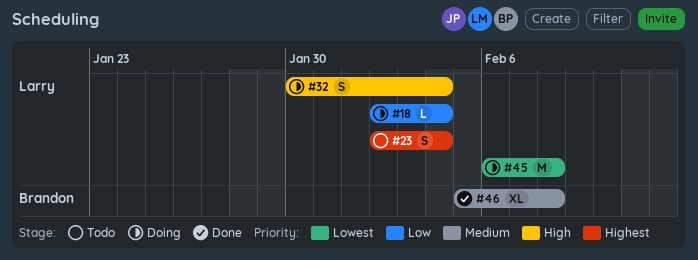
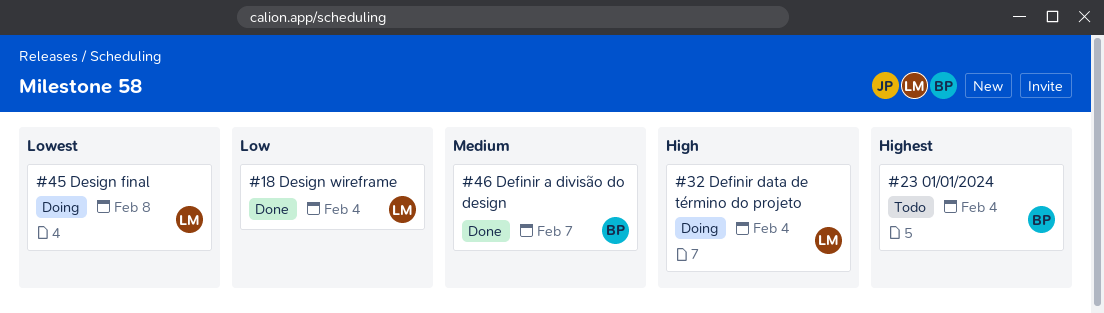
#18, status: Doing -> Done
#23, owner: Larry -> Brandon
#46, due: Feb 8 -> Feb 7

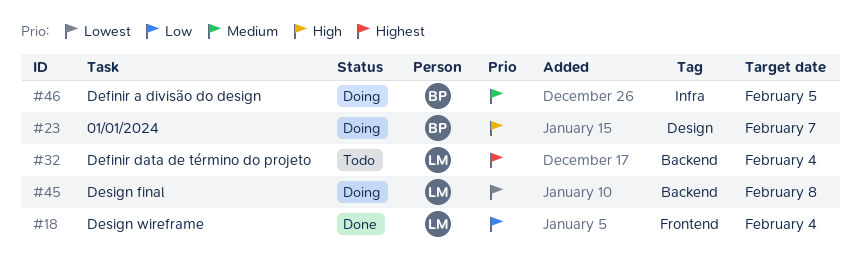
#23, status: Todo -> Doing
#23, priority: Highest -> High
#23, due: Feb 4 -> Feb 7
#32, status: Doing -> Todo
#32, priority: High -> Highest
#46, status: Done -> Doing
#46, due: Feb 7 -> Feb 5

